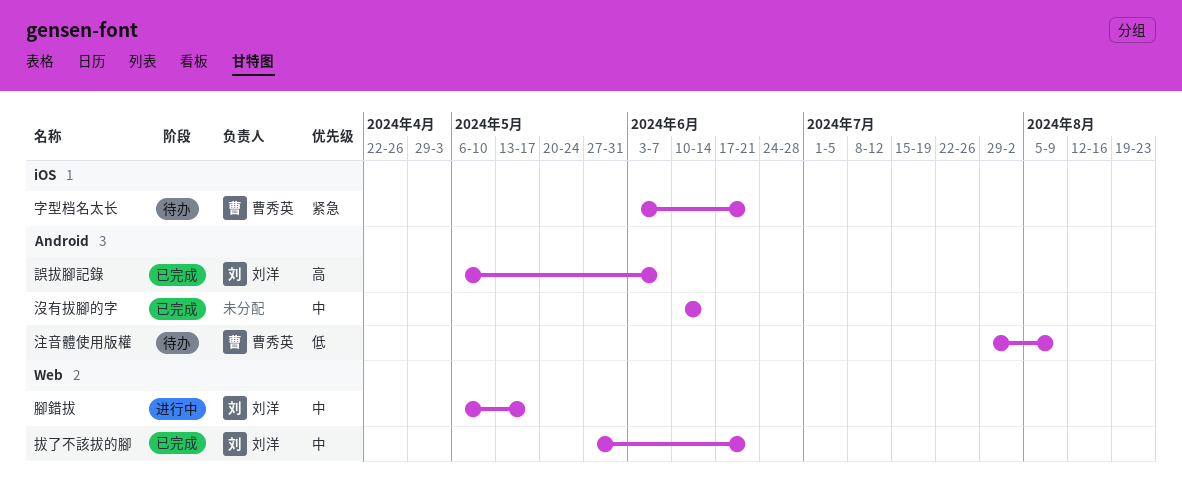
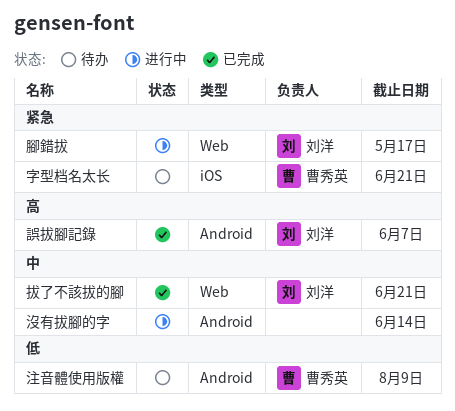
沒有拔腳的字, status: 已完成 -> 进行中
腳錯拔, priority: 中 -> 紧急

